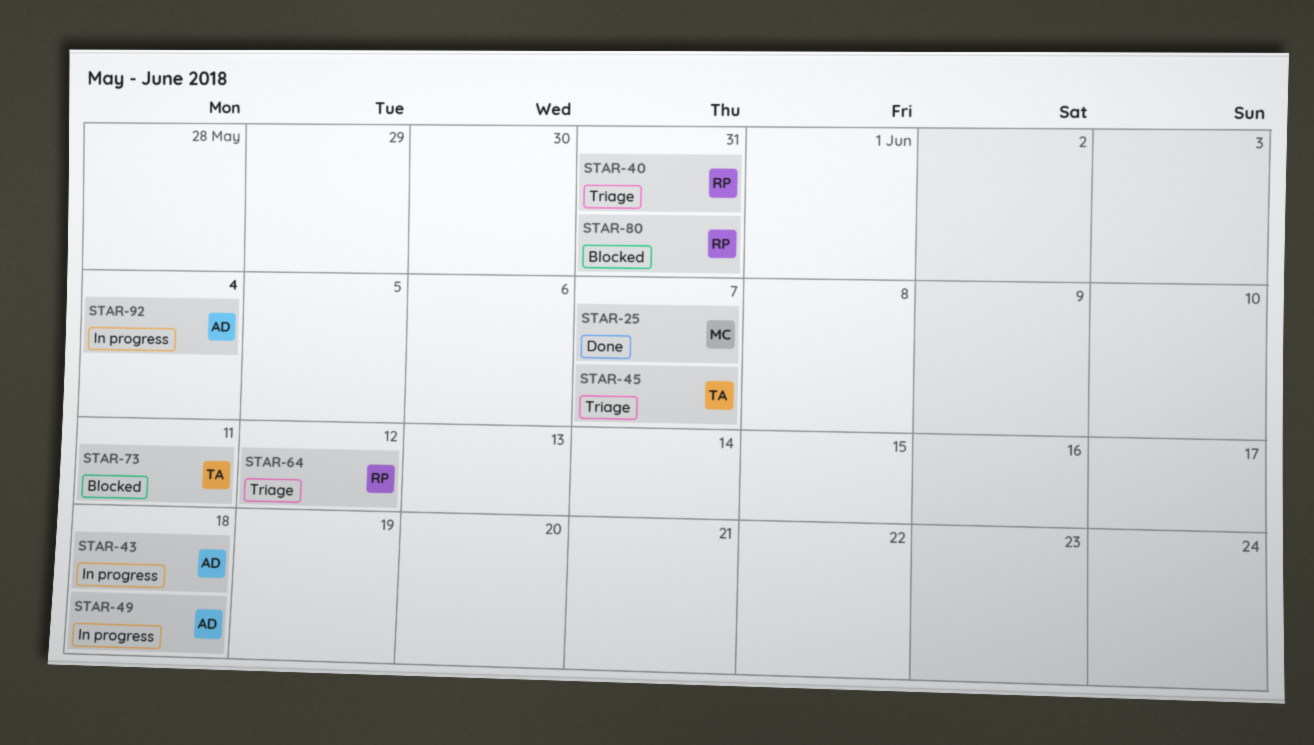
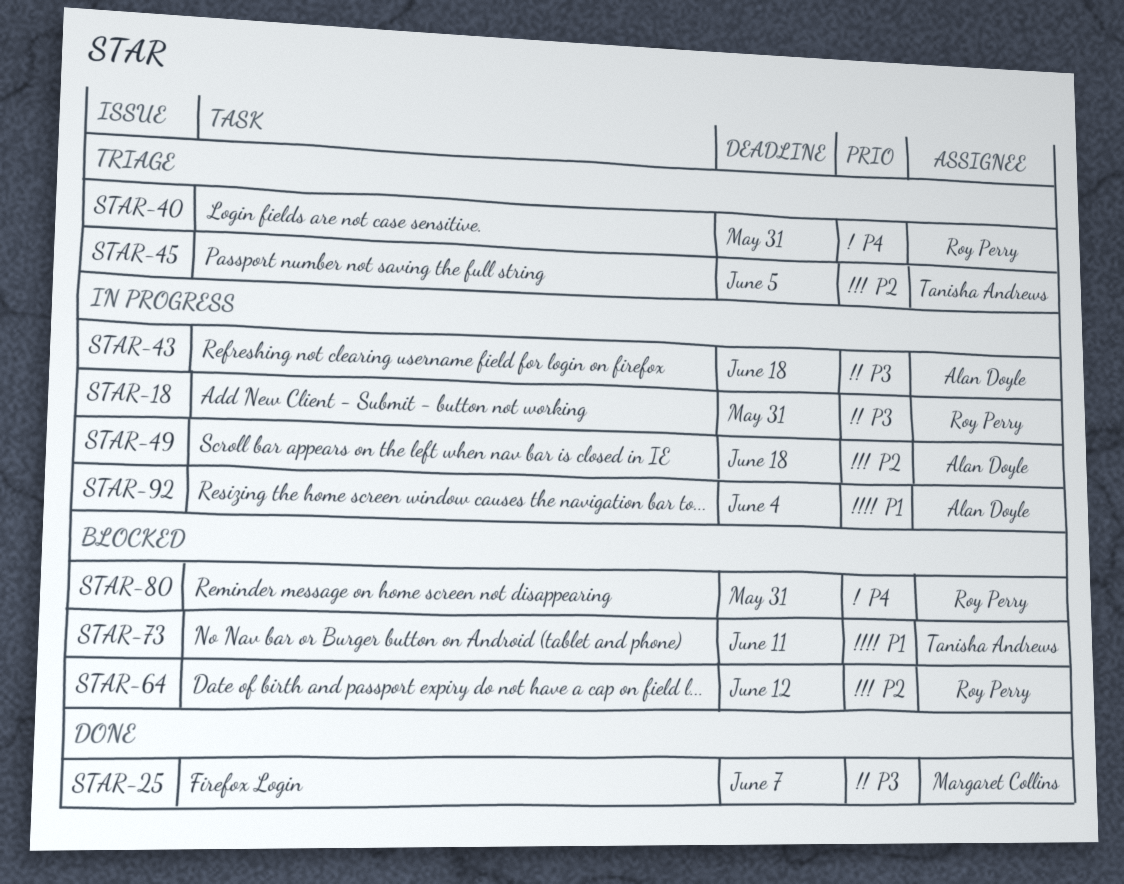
STAR-18: none -> present
STAR-45, due: Jun 7 -> Jun 5
STAR-64, status: Triage -> Blocked

